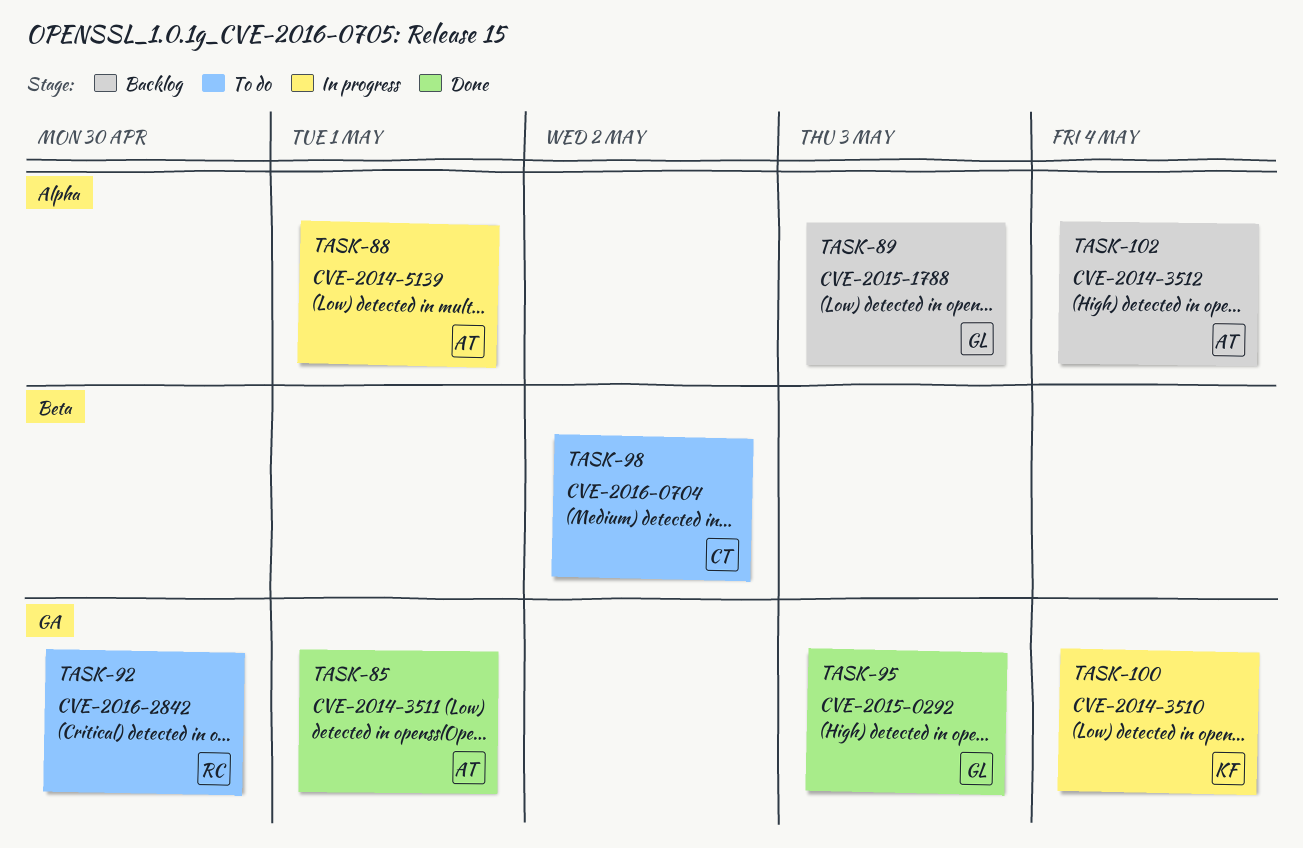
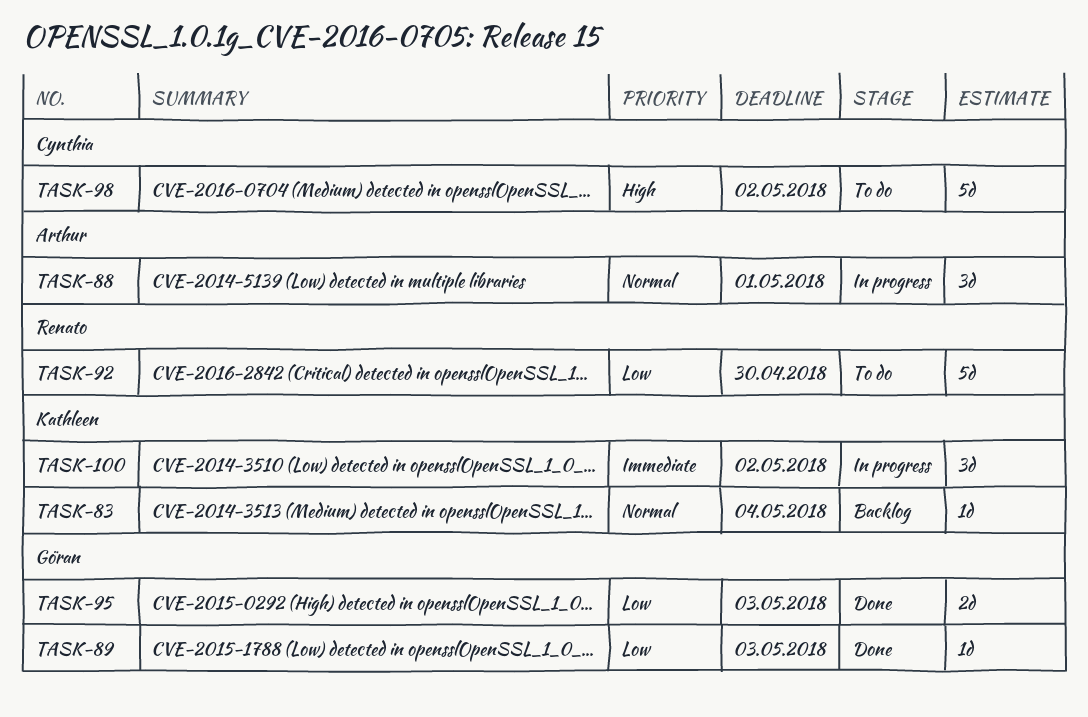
TASK-83: none -> present
TASK-85: present -> none
TASK-89, status: Backlog -> Done
TASK-100, due: May 4 -> May 2
TASK-102: present -> none

